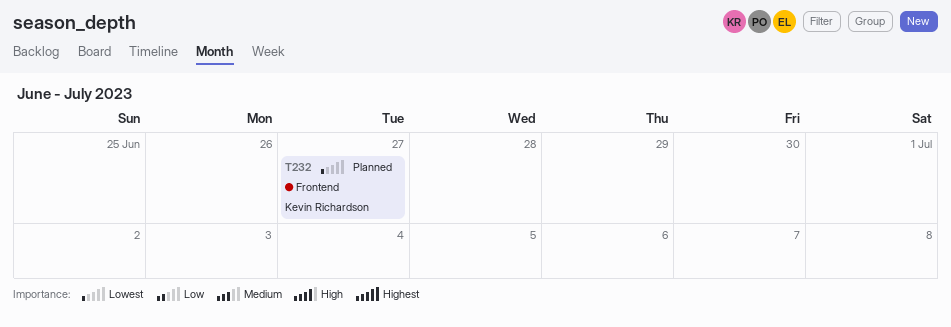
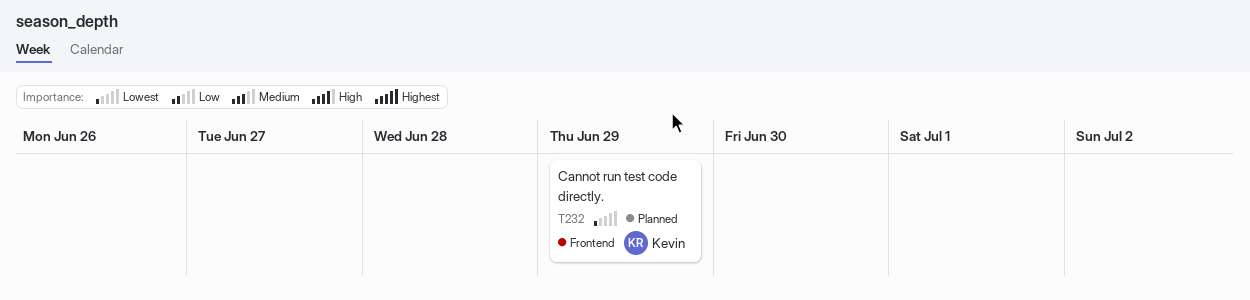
T232, due: Jun 27 -> Jun 29

